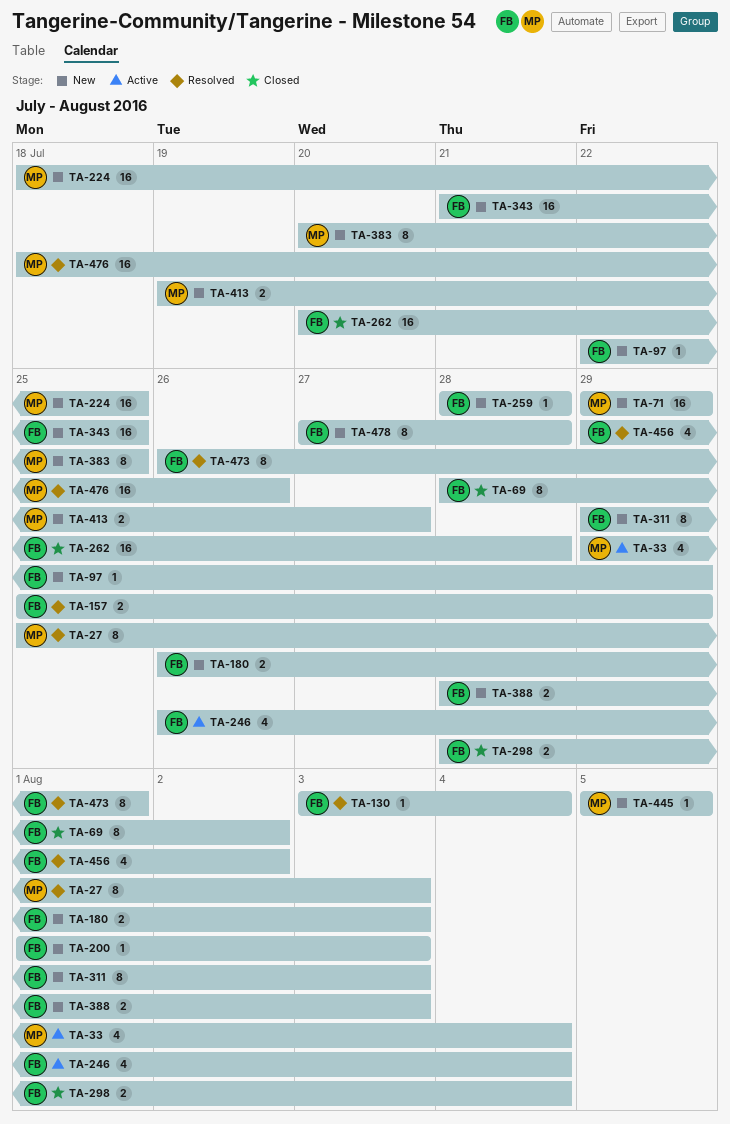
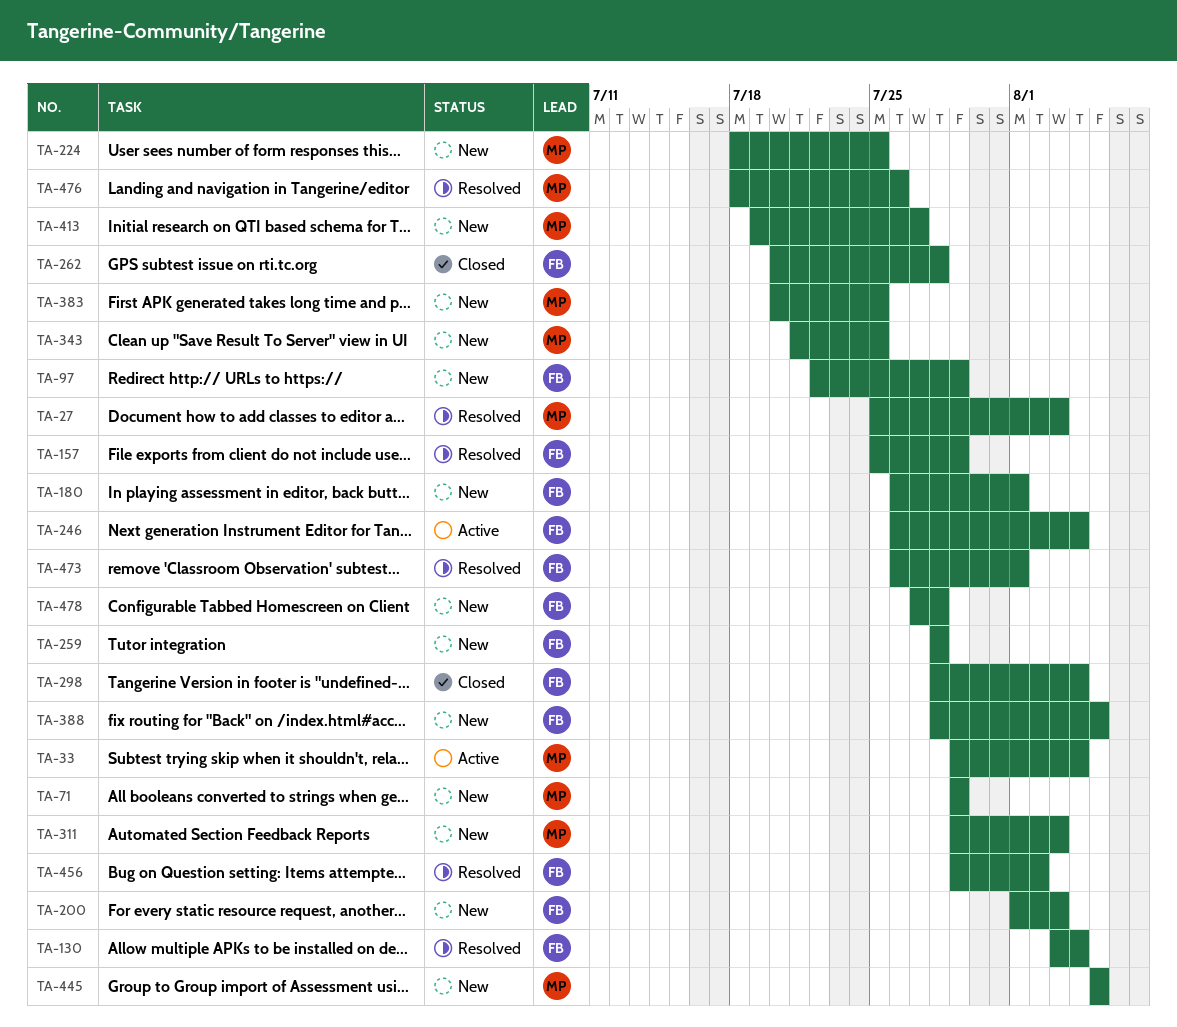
TA-69: present -> none
TA-180, due: Aug 3 -> Aug 1
TA-311, owner: FB -> MP
TA-343, owner: FB -> MP
TA-388, due: Aug 3 -> Aug 5

